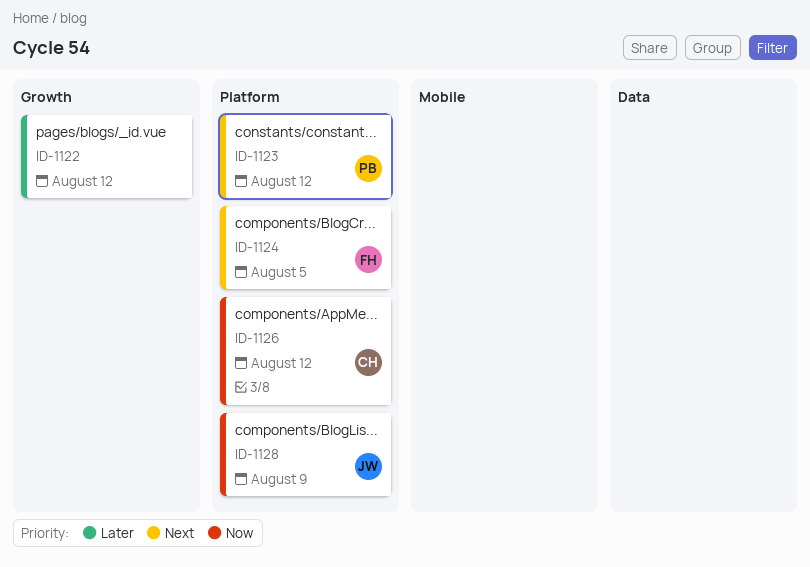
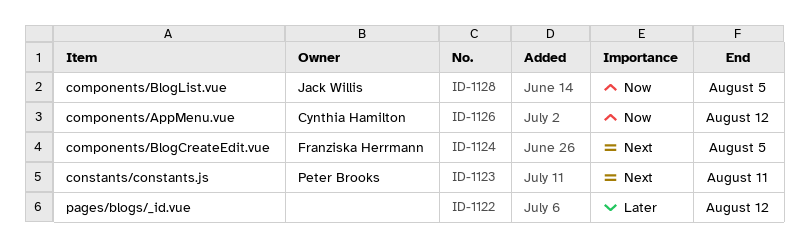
ID-1123, due: Aug 12 -> Aug 11
ID-1128, due: Aug 9 -> Aug 5

